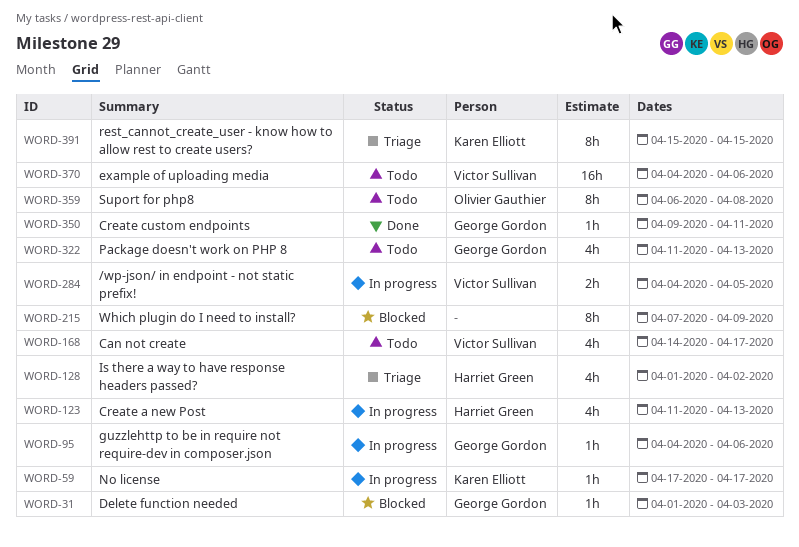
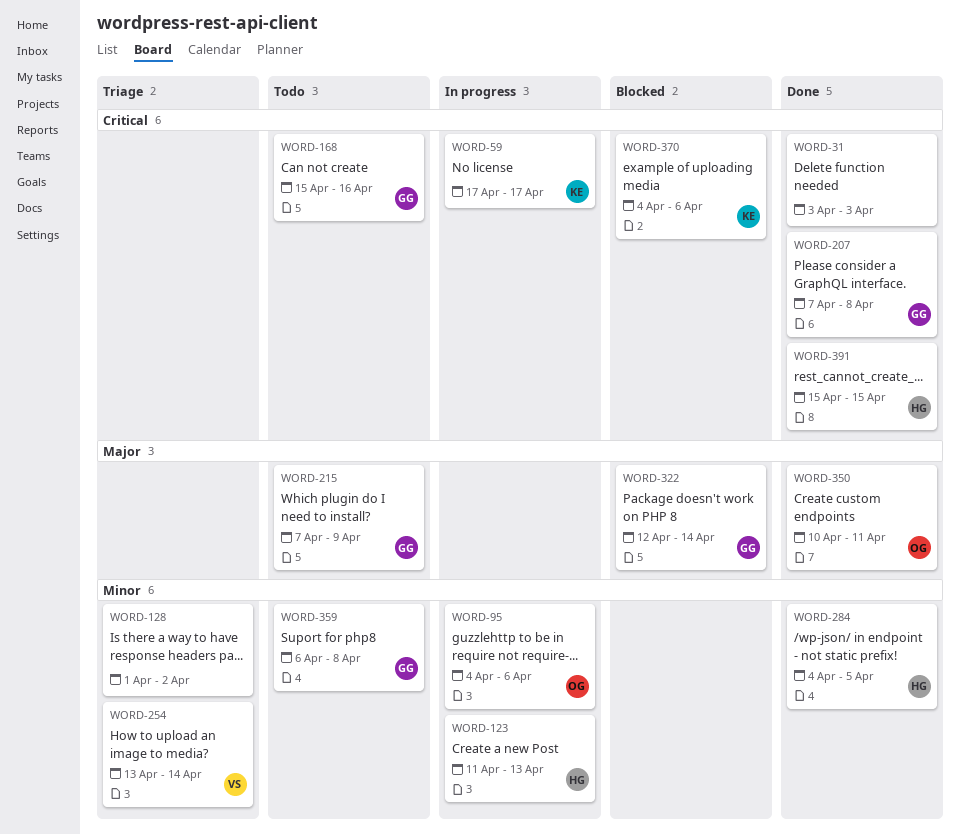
WORD-31, status: Blocked -> Done
WORD-31, owner: George Gordon -> none
WORD-31, start: Apr 1 -> Apr 3
WORD-95, owner: George Gordon -> Olivier Gauthier
WORD-128, owner: Harriet Green -> none
WORD-168, owner: Victor Sullivan -> George Gordon
WORD-168, start: Apr 14 -> Apr 15
WORD-168, due: Apr 17 -> Apr 16
WORD-207: none -> present
WORD-215, status: Blocked -> Todo
WORD-215, owner: none -> George Gordon
WORD-254: none -> present
WORD-284, status: In progress -> Done
WORD-284, owner: Victor Sullivan -> Harriet Green
WORD-322, status: Todo -> Blocked
WORD-322, start: Apr 11 -> Apr 12
WORD-322, due: Apr 13 -> Apr 14
WORD-350, owner: George Gordon -> Olivier Gauthier
WORD-350, start: Apr 9 -> Apr 10
WORD-359, owner: Olivier Gauthier -> George Gordon
WORD-370, status: Todo -> Blocked
WORD-370, owner: Victor Sullivan -> Karen Elliott
WORD-391, status: Triage -> Done
WORD-391, owner: Karen Elliott -> Harriet Green

